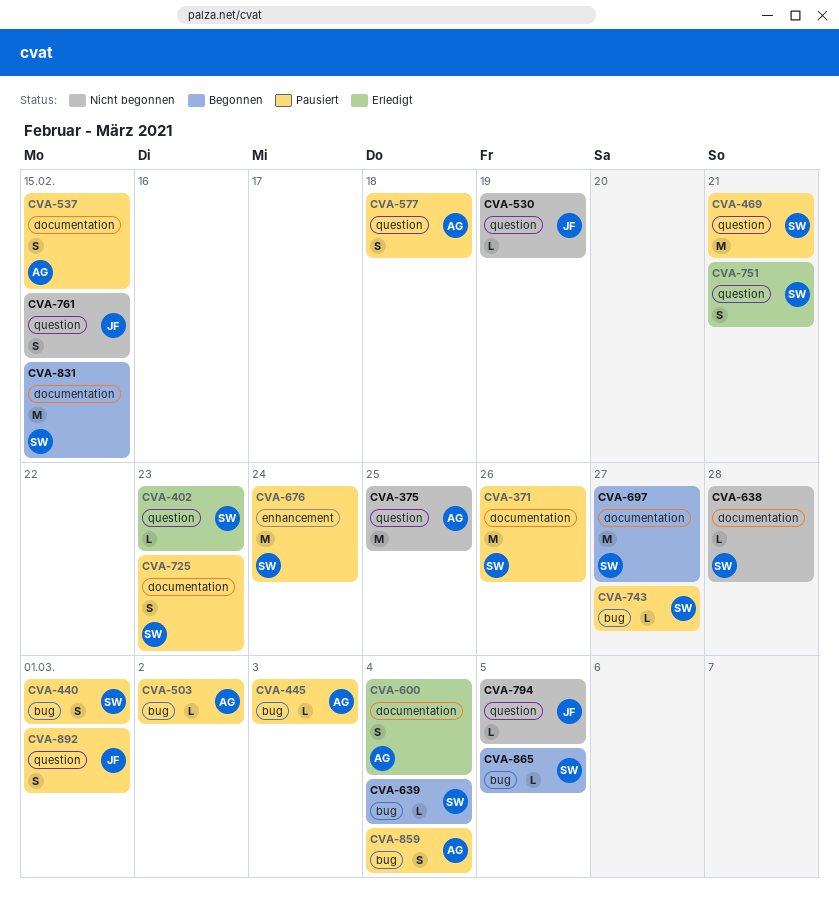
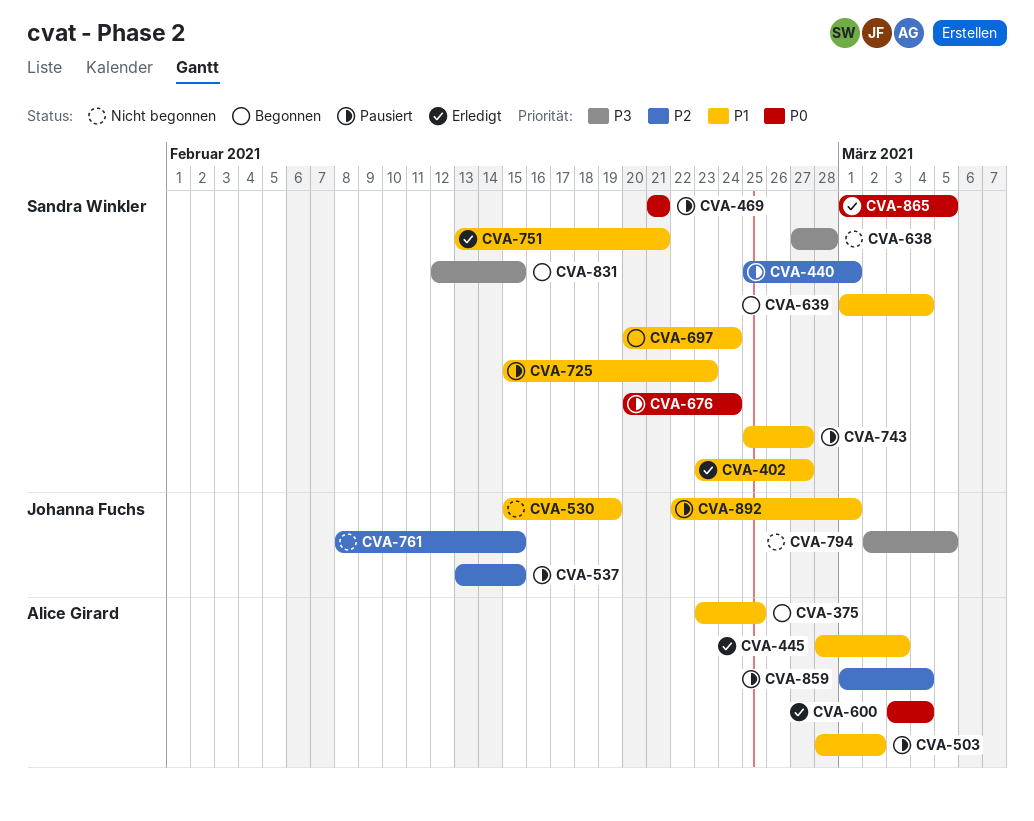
CVA-371: present -> none
CVA-375, status: Nicht begonnen -> Begonnen
CVA-402, due: Feb 23 -> Feb 27
CVA-445, status: Pausiert -> Erledigt
CVA-537, owner: Alice Girard -> Johanna Fuchs
CVA-577: present -> none
CVA-697, due: Feb 27 -> Feb 24
CVA-865, status: Begonnen -> Erledigt

